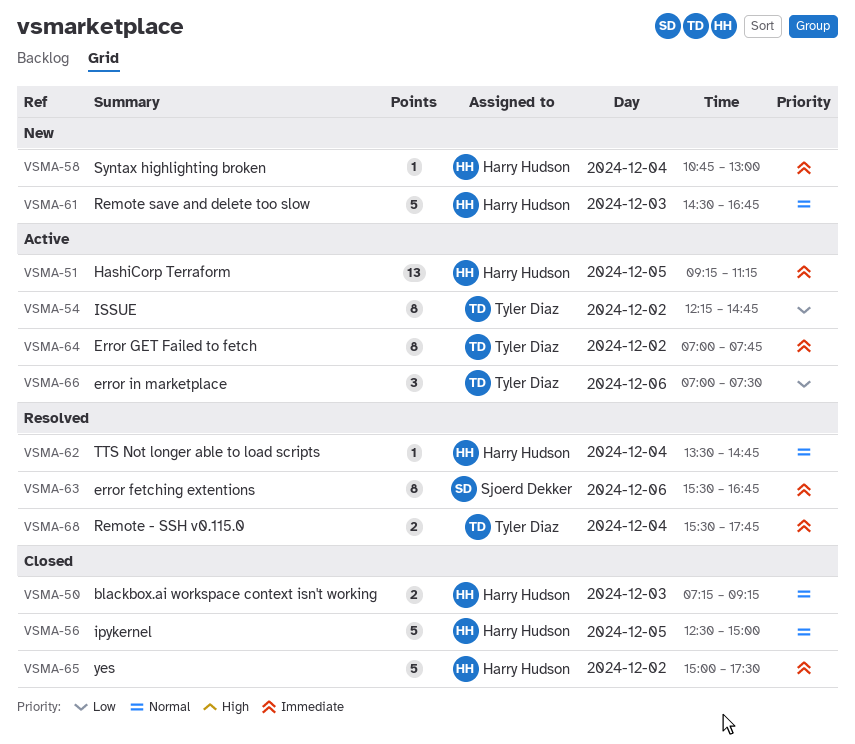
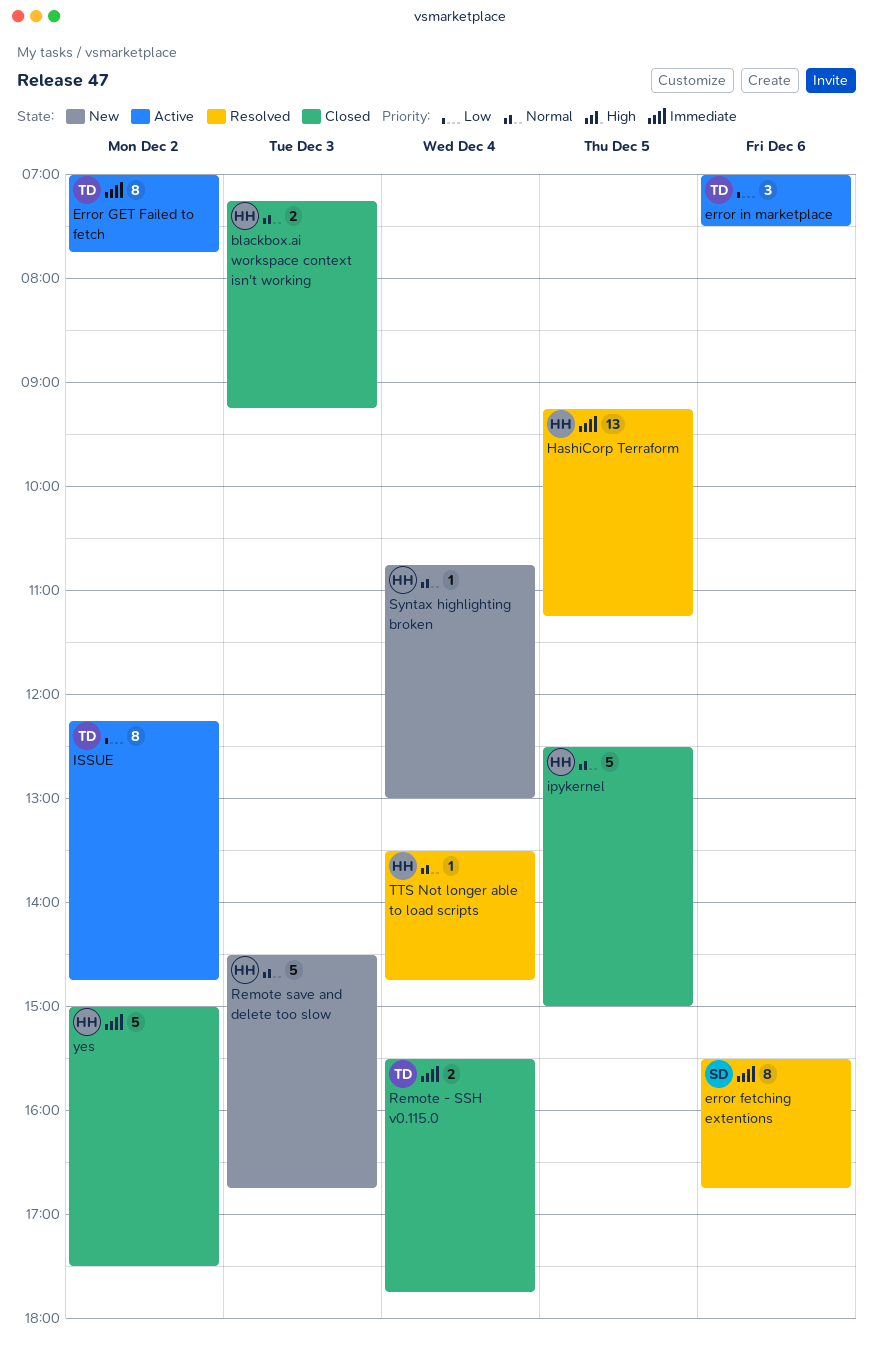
HashiCorp Terraform, status: Active -> Resolved
Remote - SSH v0.115.0, status: Resolved -> Closed
Syntax highlighting broken, priority: Immediate -> Normal

